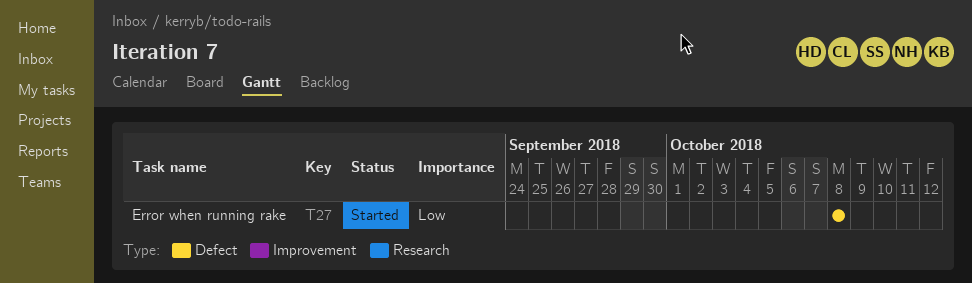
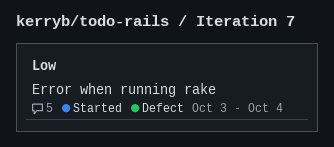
Error when running rake, start: Oct 8 -> Oct 3
Error when running rake, due: Oct 8 -> Oct 4

